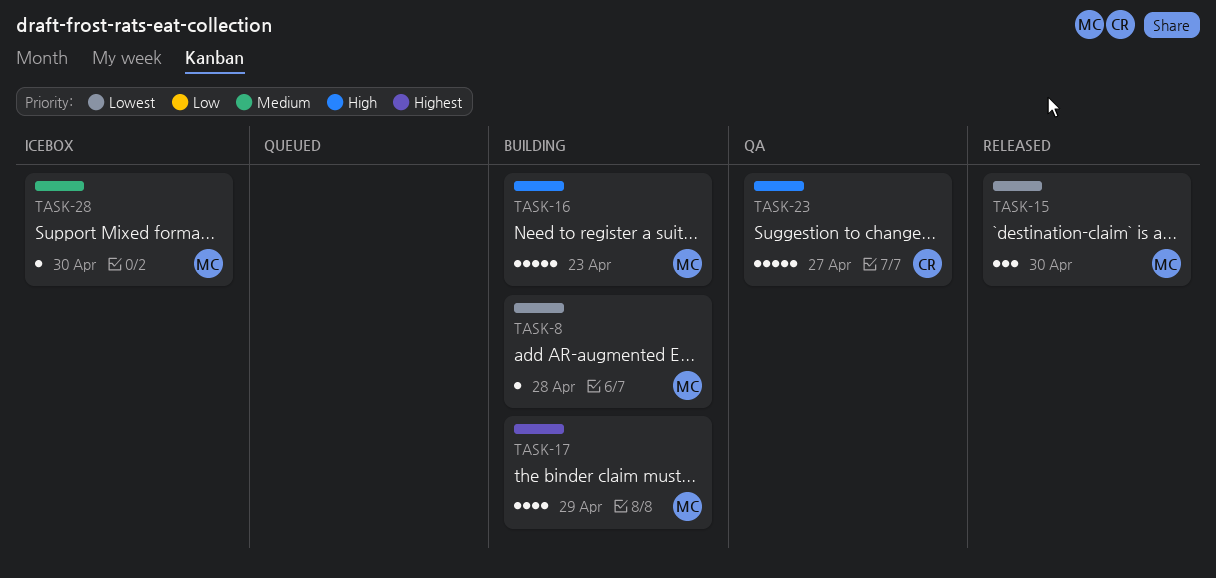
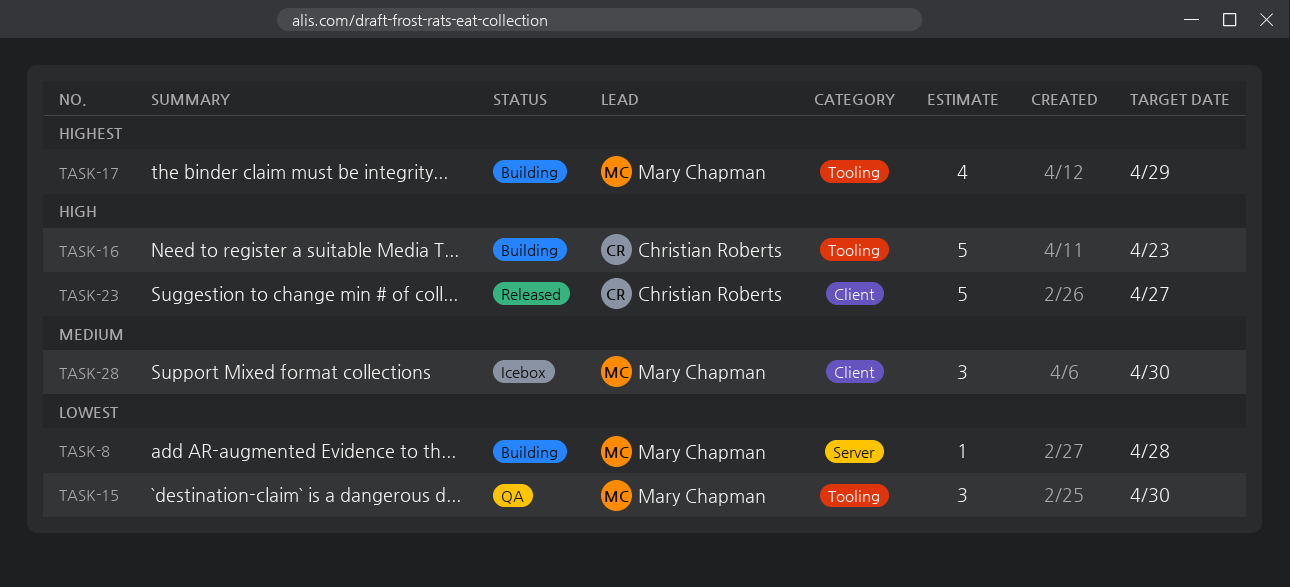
TASK-15, status: Released -> QA
TASK-16, owner: Mary Chapman -> Christian Roberts
TASK-23, status: QA -> Released
TASK-28, estimate: 1 -> 3

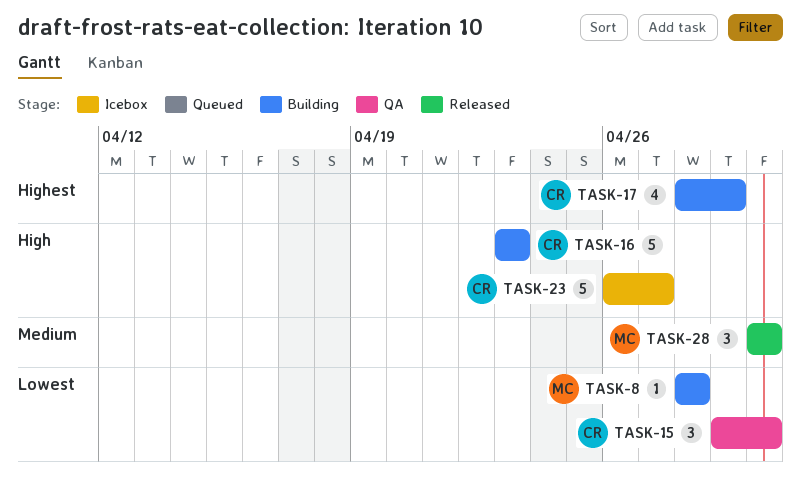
TASK-15, owner: Mary Chapman -> Christian Roberts
TASK-17, owner: Mary Chapman -> Christian Roberts
TASK-23, status: Released -> Icebox
TASK-28, status: Icebox -> Released

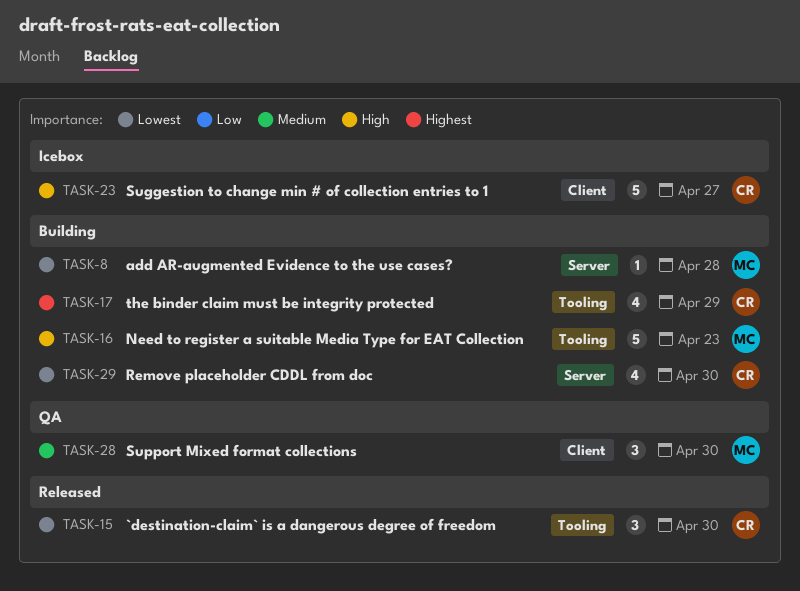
TASK-15, status: QA -> Released
TASK-16, owner: CR -> MC
TASK-28, status: Released -> QA
TASK-29: none -> present

